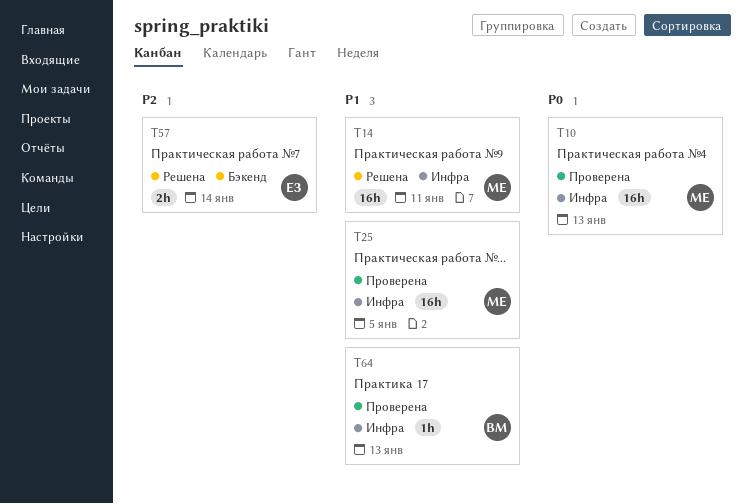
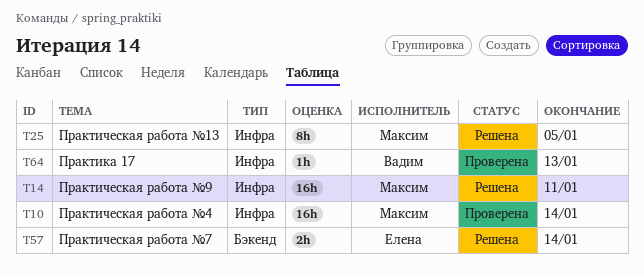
T10, due: Jan 13 -> Jan 14
T25, status: Проверена -> Решена
T25, estimate: 16h -> 8h

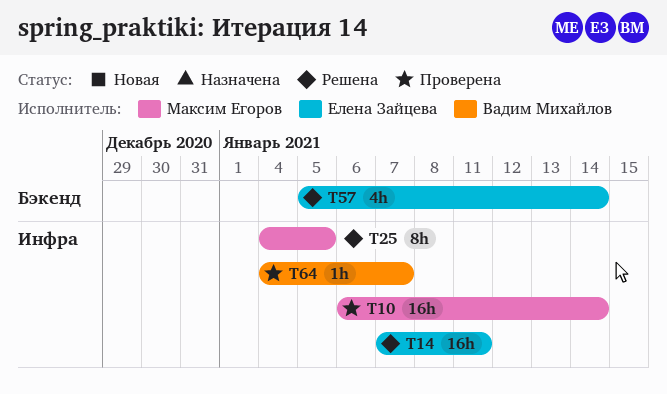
T14, owner: Максим Егоров -> Елена Зайцева
T57, estimate: 2h -> 4h
T64, due: Jan 13 -> Jan 7

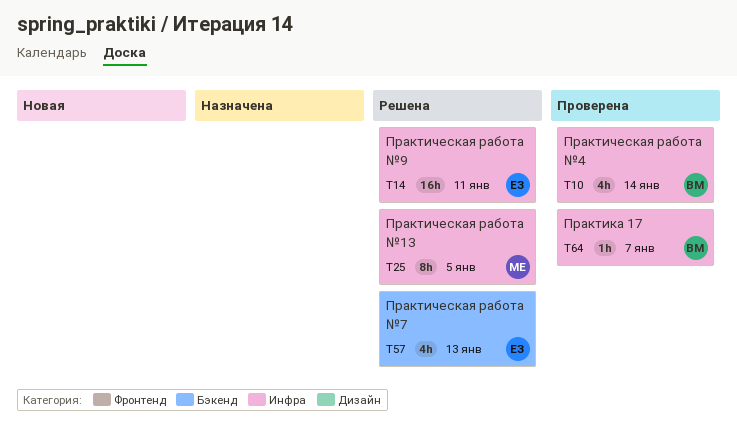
T10, owner: Максим Егоров -> Вадим Михайлов
T10, estimate: 16h -> 4h
T57, due: Jan 14 -> Jan 13

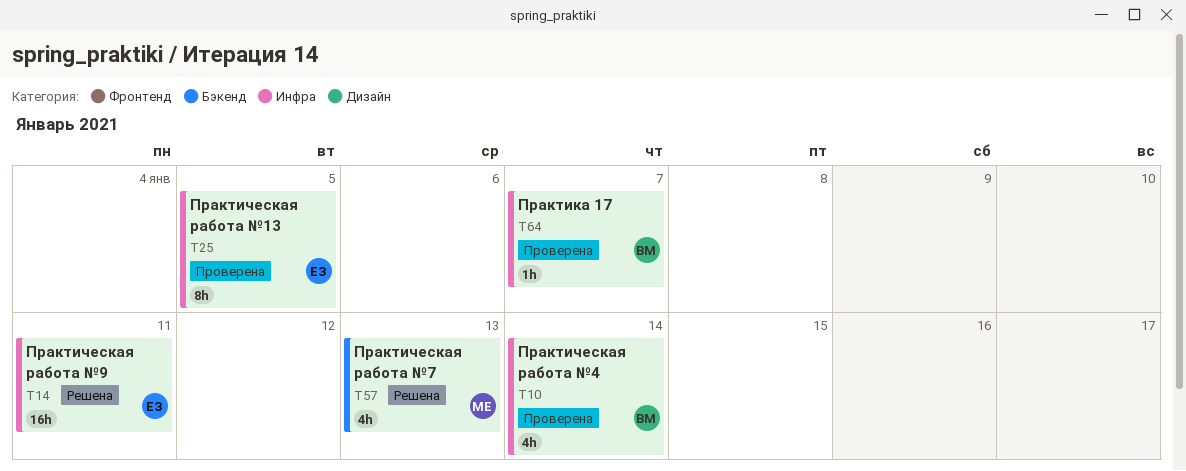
T25, status: Решена -> Проверена
T25, owner: МЕ -> ЕЗ
T57, owner: ЕЗ -> МЕ

